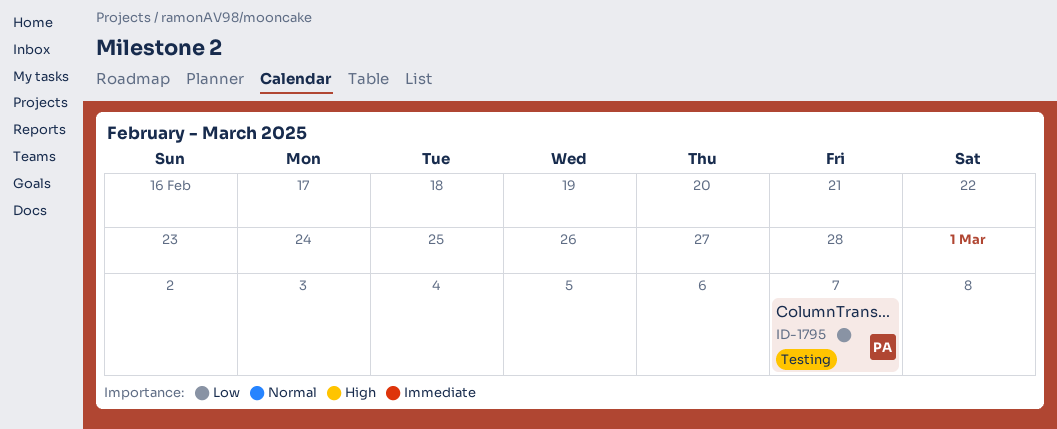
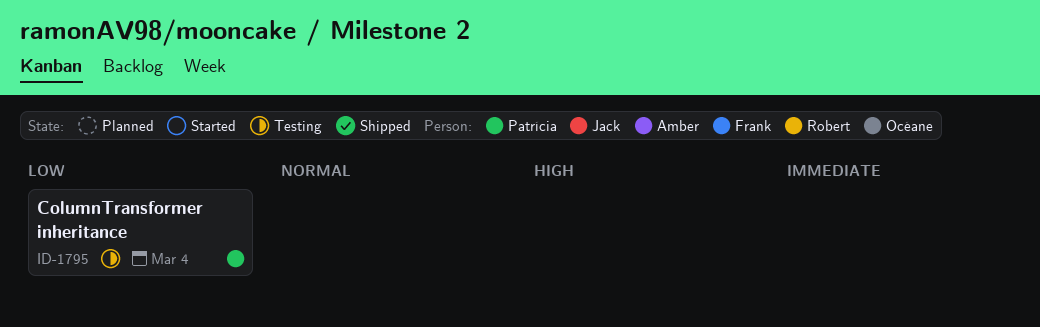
ID-1795, due: Mar 7 -> Mar 4

